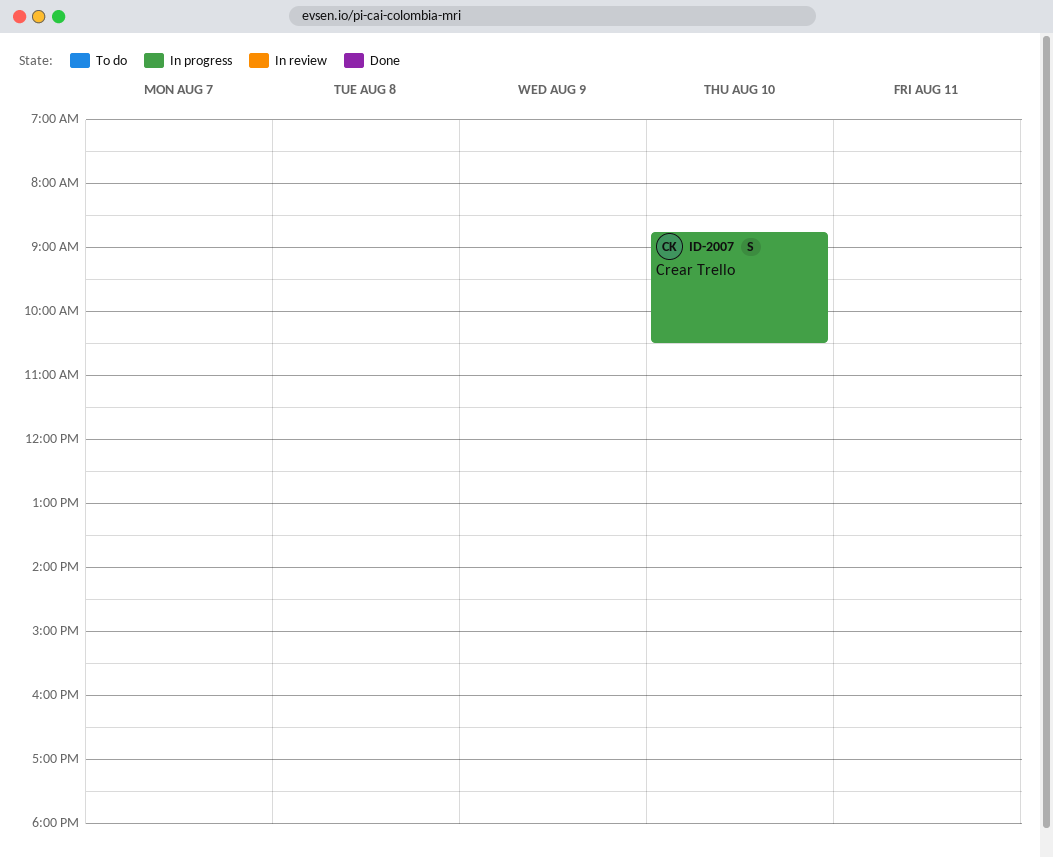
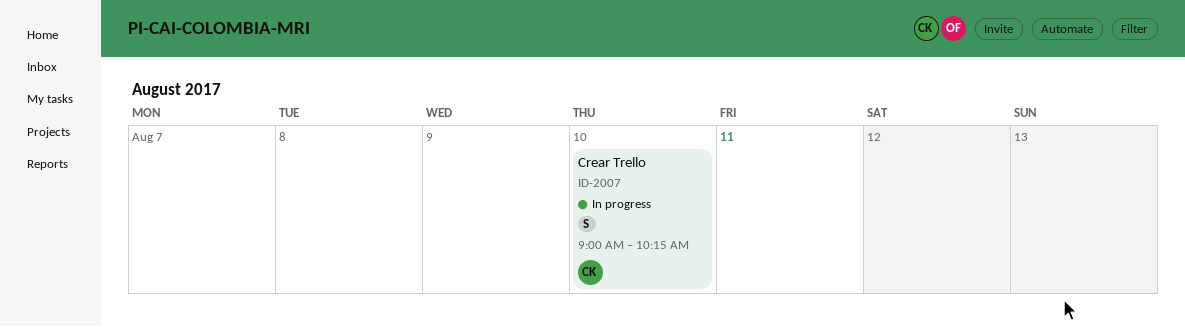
ID-2007, begins: 08:45 -> 09:00
ID-2007, ends: 10:30 -> 10:15

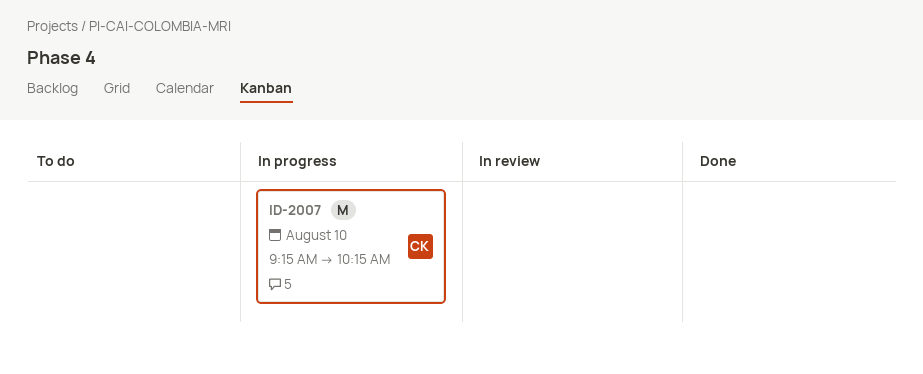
ID-2007, estimate: S -> M
ID-2007, begins: 09:00 -> 09:15

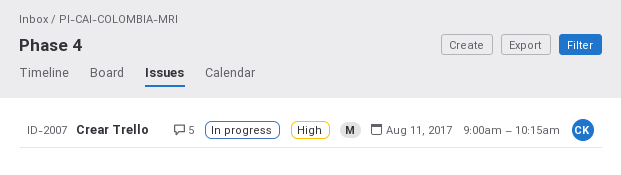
ID-2007, day: Aug 10 -> Aug 11
ID-2007, begins: 09:15 -> 09:00

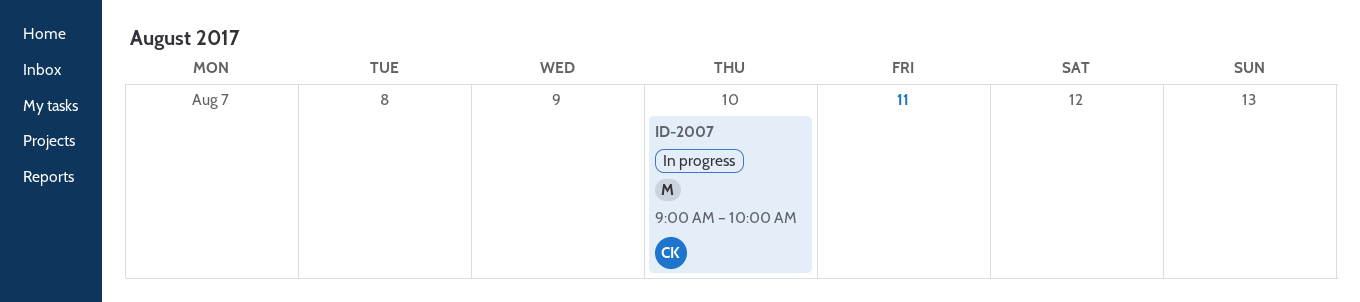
ID-2007, day: Aug 11 -> Aug 10
ID-2007, ends: 10:15 -> 10:00

